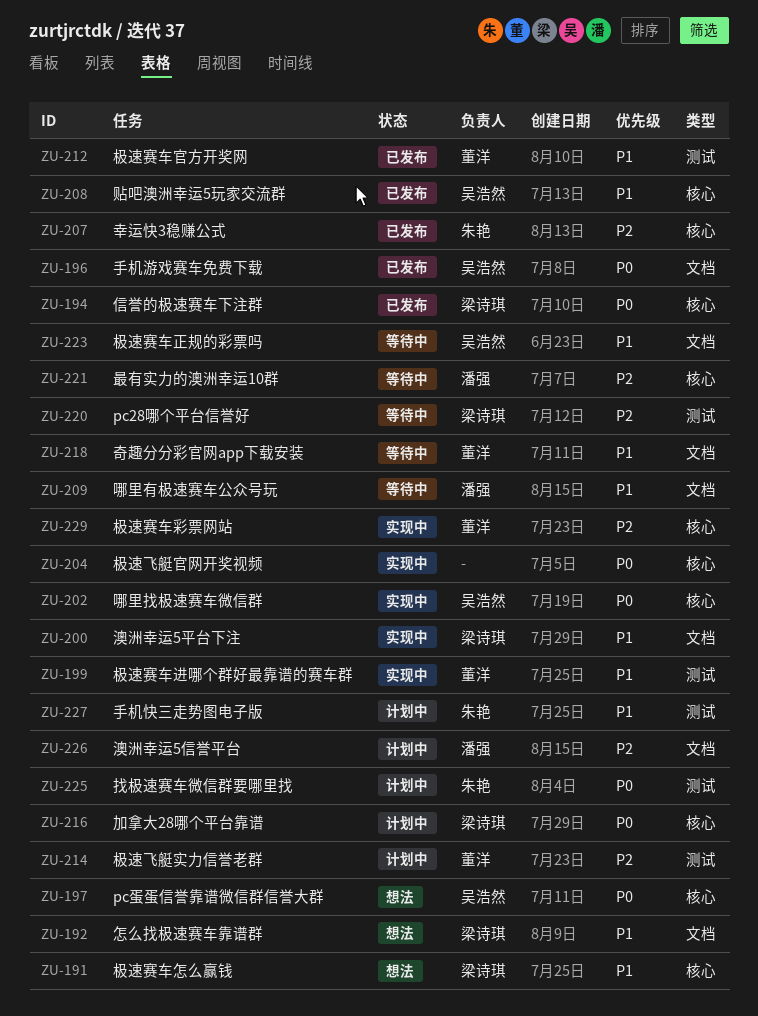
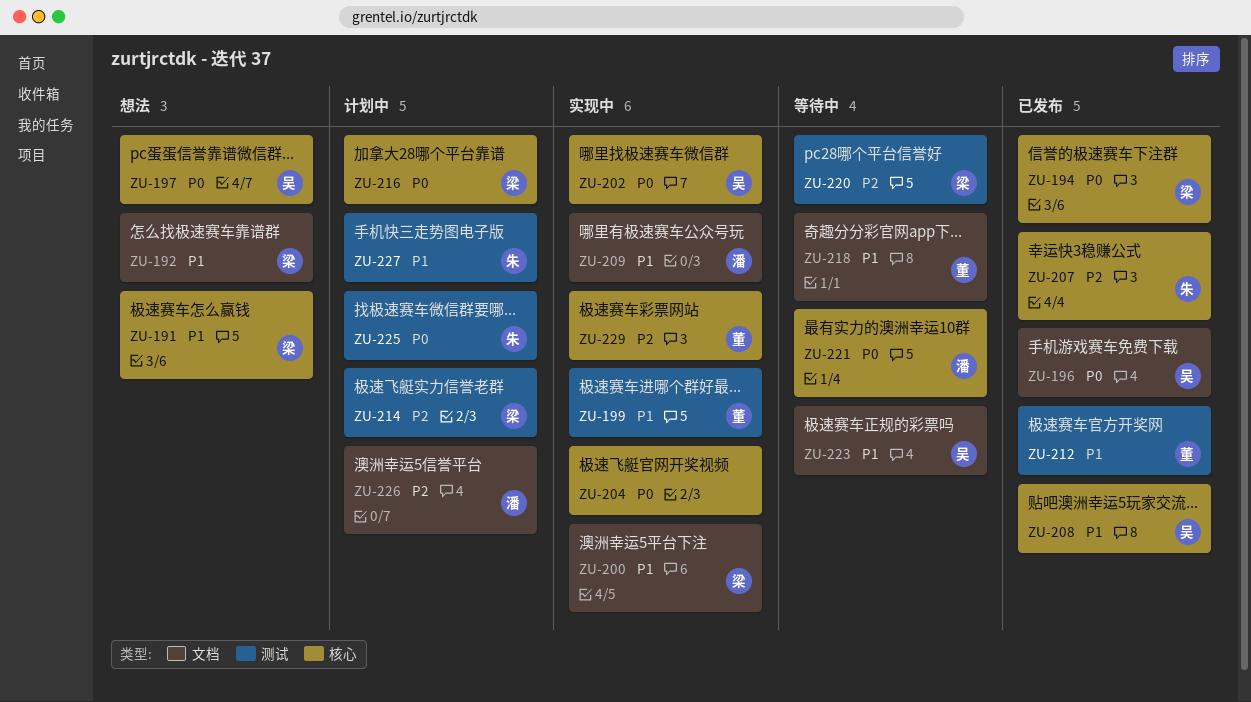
ZU-209, status: 等待中 -> 实现中
ZU-214, owner: 董洋 -> 梁诗琪
ZU-221, priority: P2 -> P0

